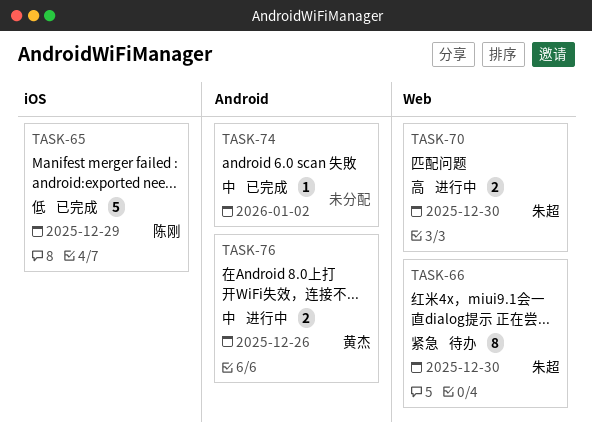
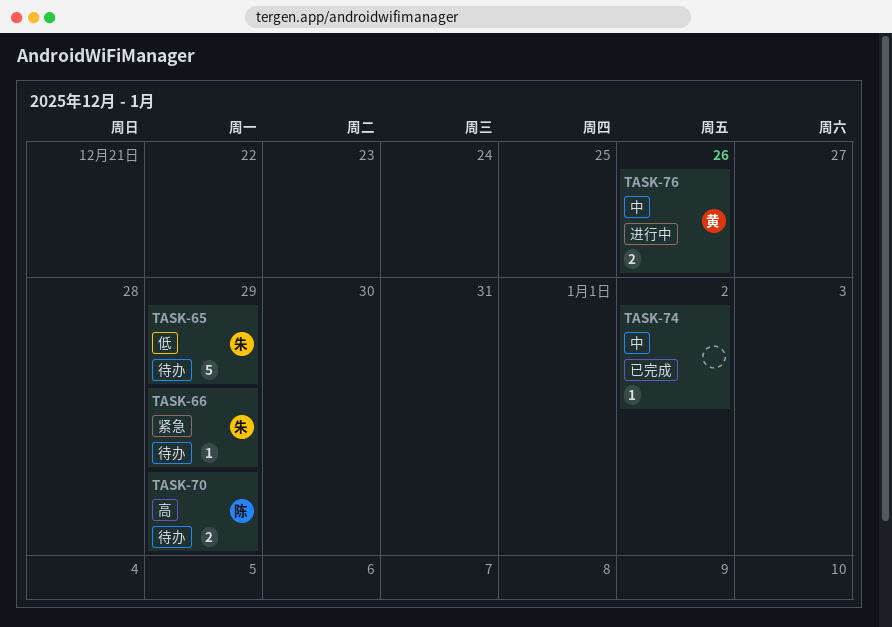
TASK-65, status: 已完成 -> 待办
TASK-65, owner: 陈刚 -> 朱超
TASK-66, estimate: 8 -> 1
TASK-66, due: Dec 30 -> Dec 29
TASK-70, status: 进行中 -> 待办
TASK-70, owner: 朱超 -> 陈刚
TASK-70, due: Dec 30 -> Dec 29

